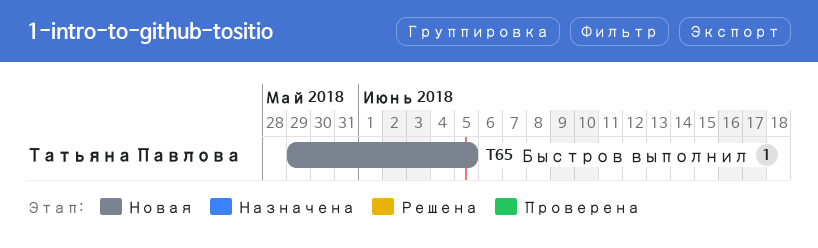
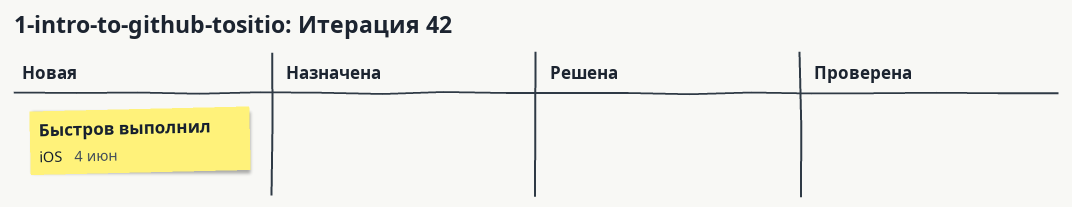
Быстров выполнил, due: Jun 5 -> Jun 4

